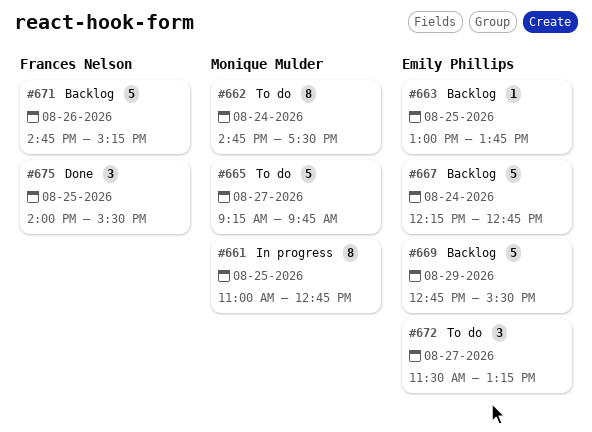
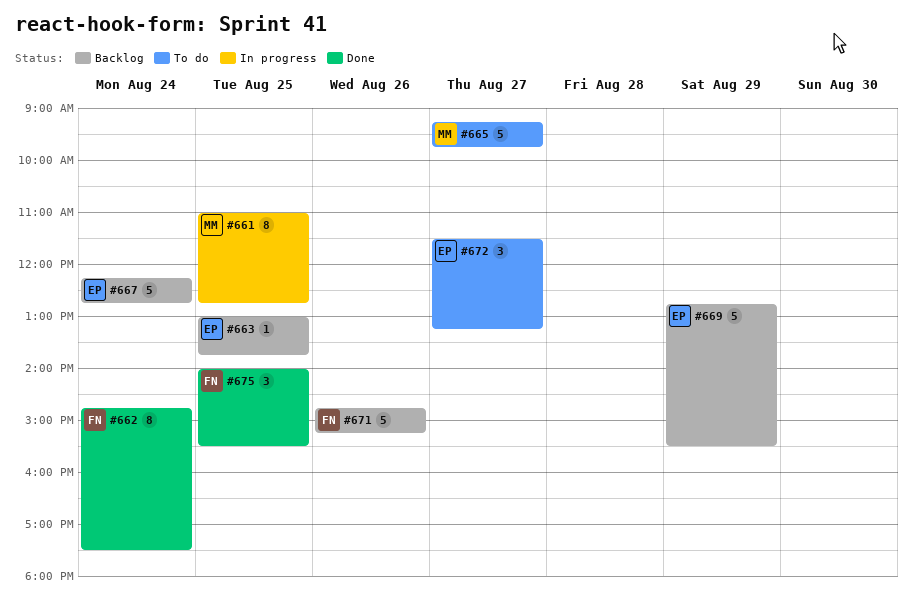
#662, status: To do -> Done
#662, owner: Monique Mulder -> Frances Nelson

